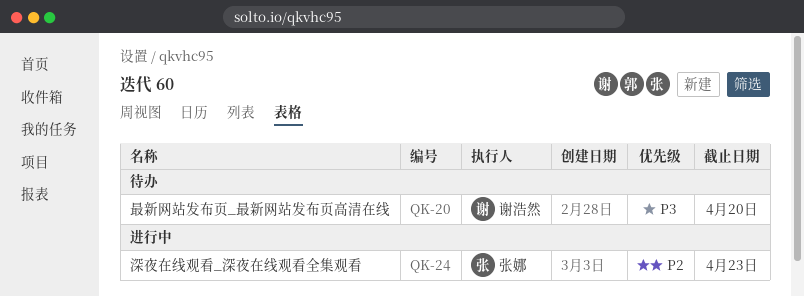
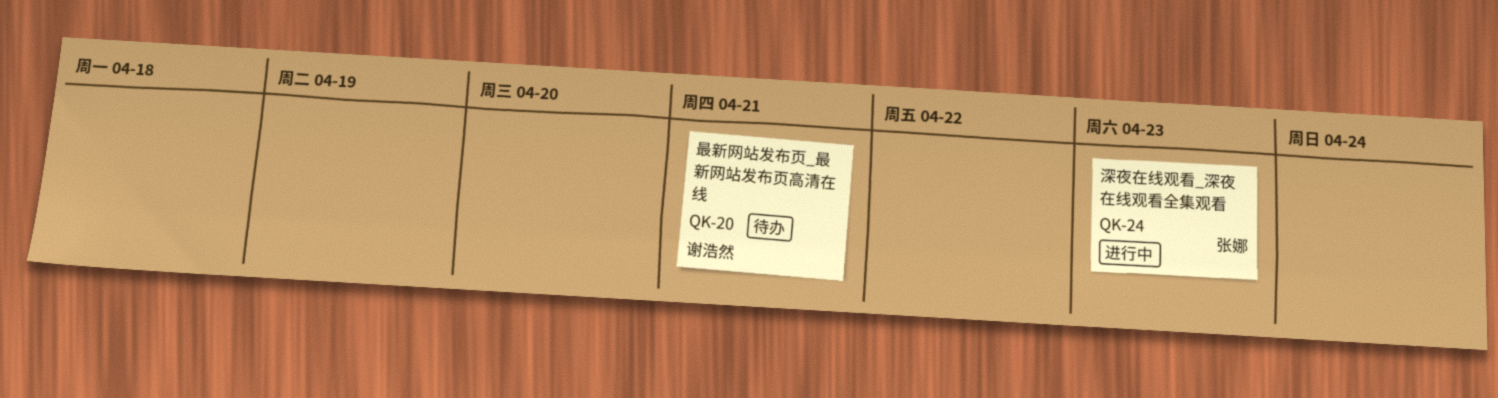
QK-20, due: Apr 20 -> Apr 21

